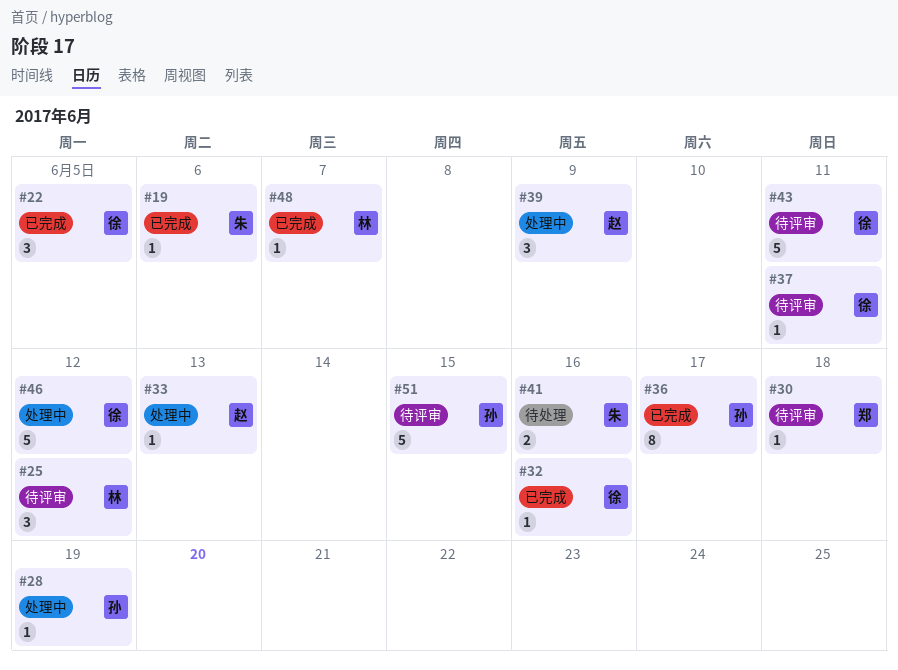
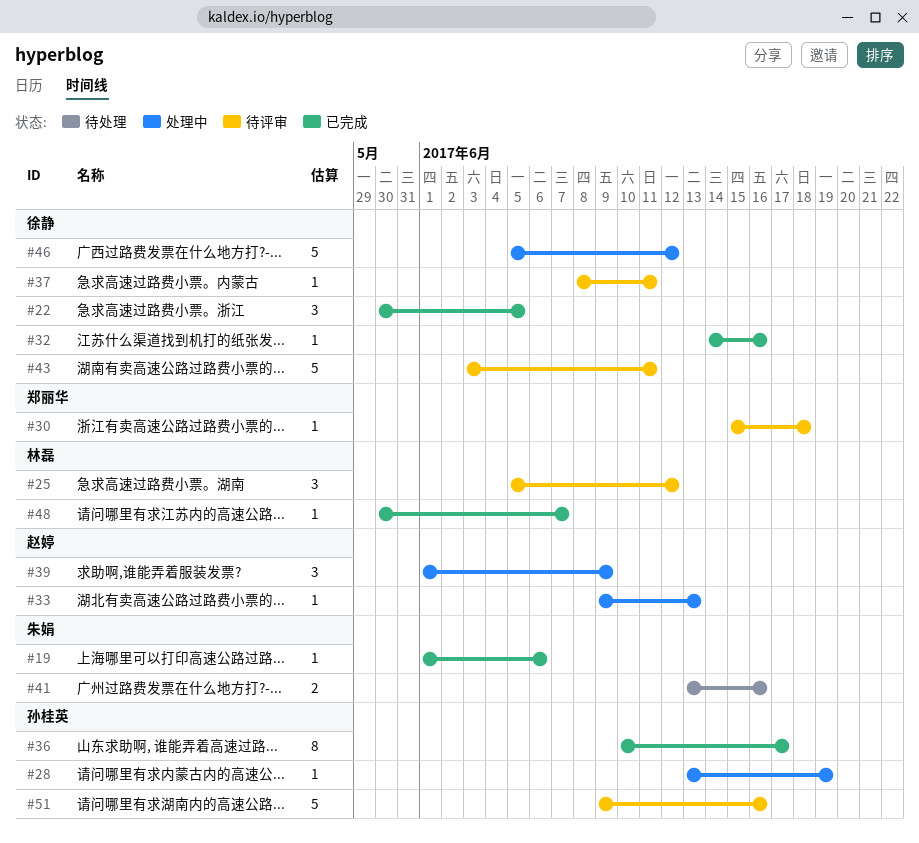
#51, due: Jun 15 -> Jun 16

